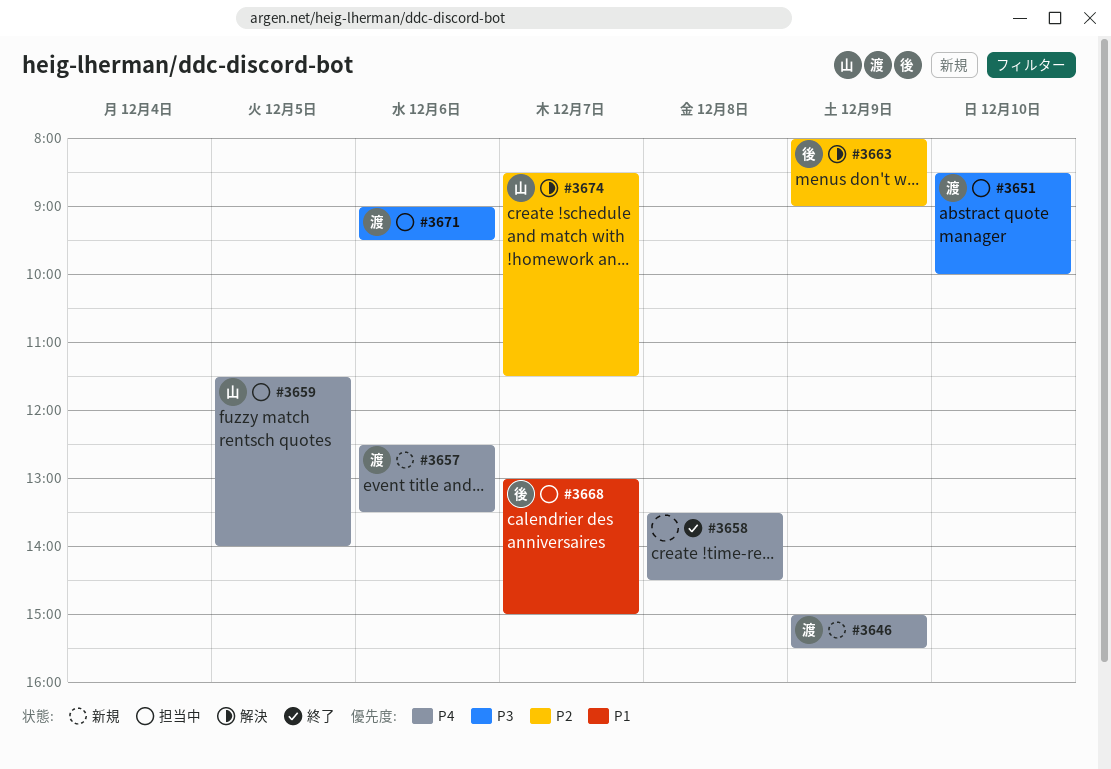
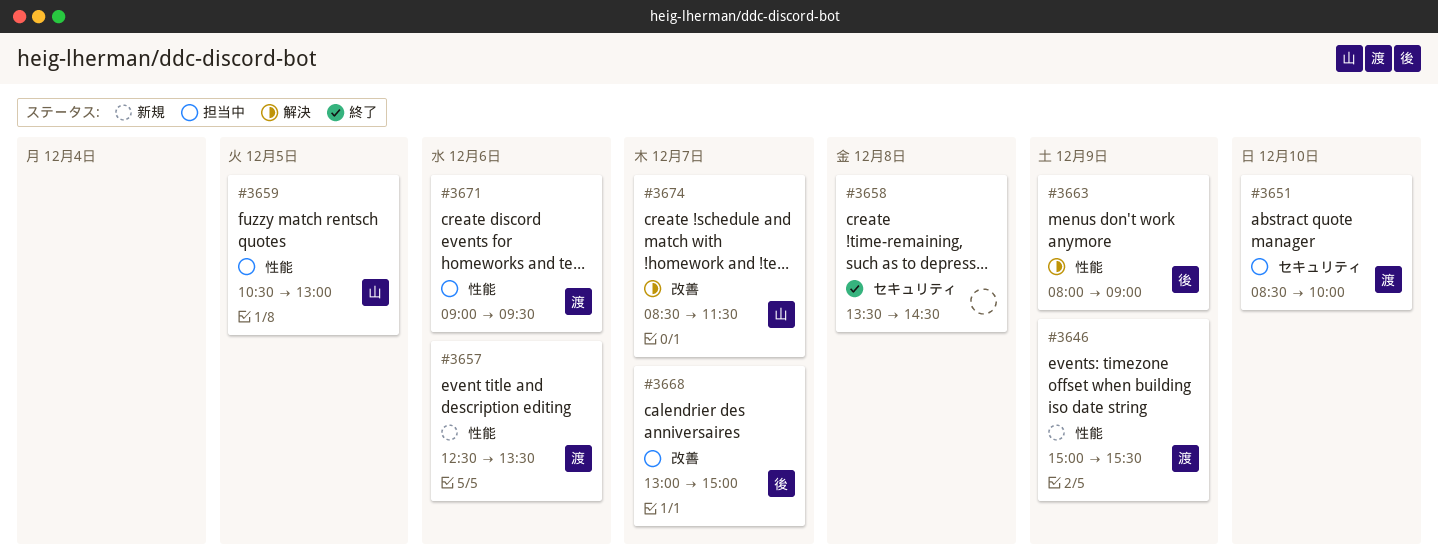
#3659, begins: 11:30 -> 10:30
#3659, ends: 14:00 -> 13:00

